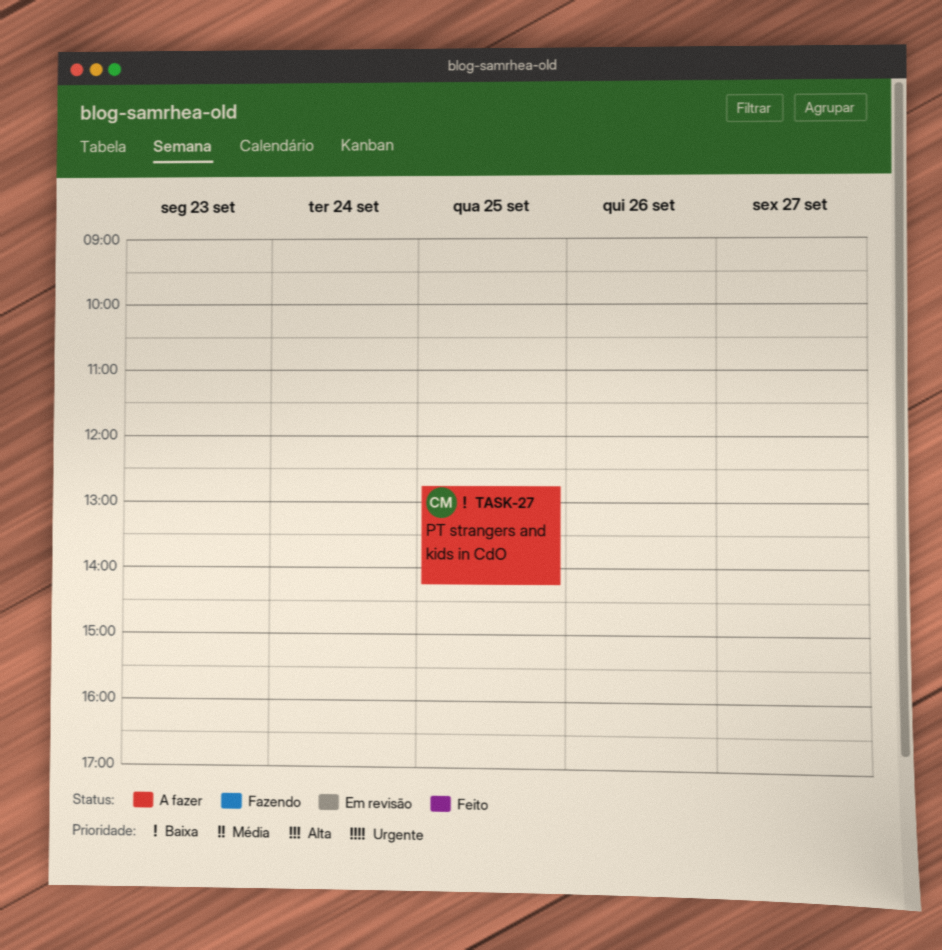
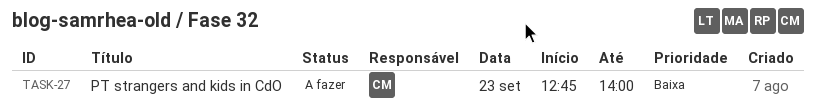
TASK-27, day: Sep 25 -> Sep 23
TASK-27, ends: 14:15 -> 14:00

